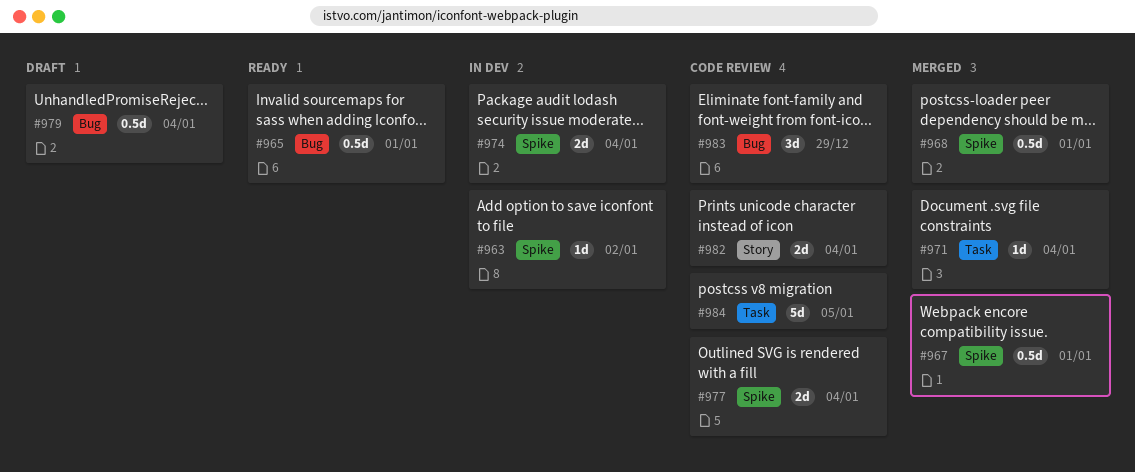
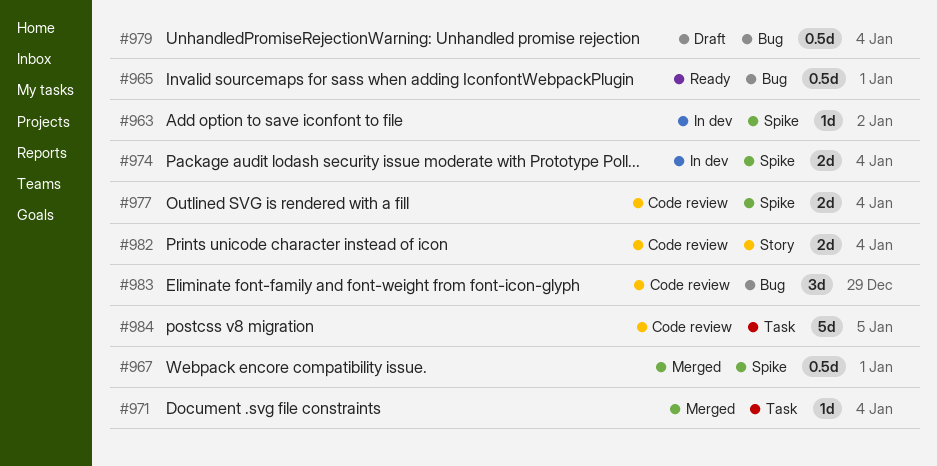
#968: present -> none

